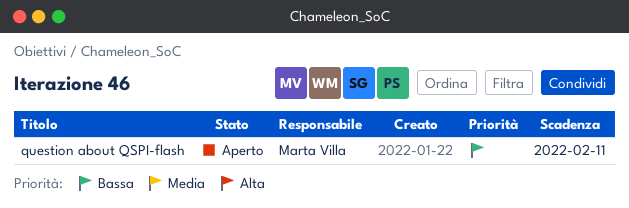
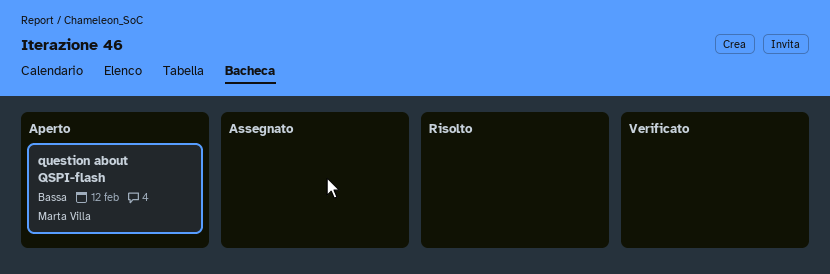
question about QSPI-flash, due: Feb 11 -> Feb 12

